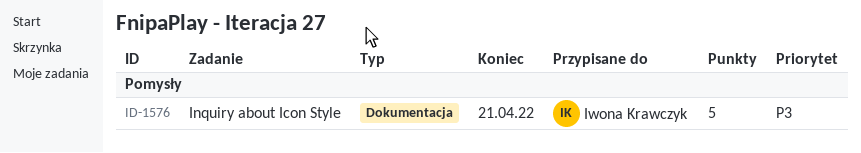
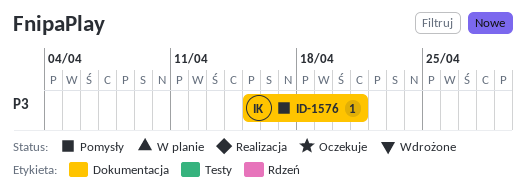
ID-1576, estimate: 5 -> 1

